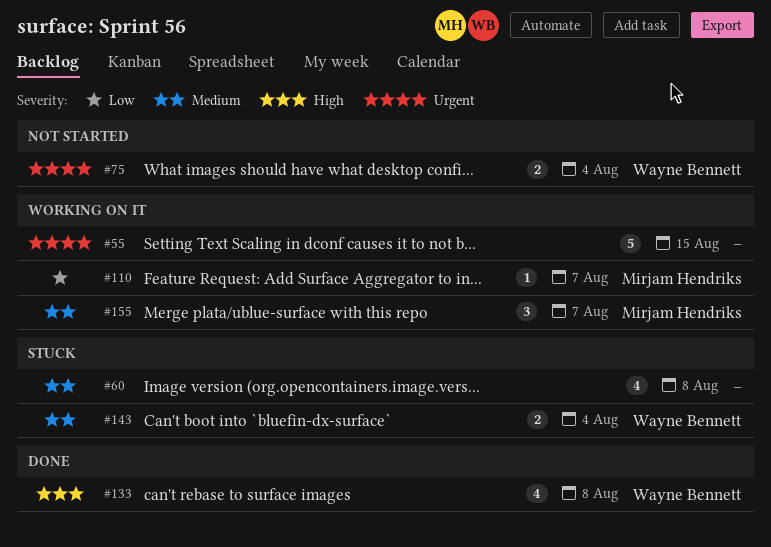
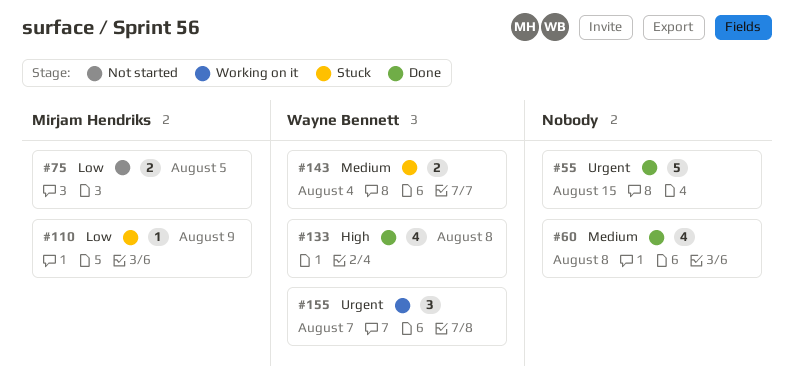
#55, status: Working on it -> Done
#60, status: Stuck -> Done
#75, owner: Wayne Bennett -> Mirjam Hendriks
#75, priority: Urgent -> Low
#75, due: Aug 4 -> Aug 5
#110, status: Working on it -> Stuck
#110, due: Aug 7 -> Aug 9
#155, owner: Mirjam Hendriks -> Wayne Bennett
#155, priority: Medium -> Urgent

